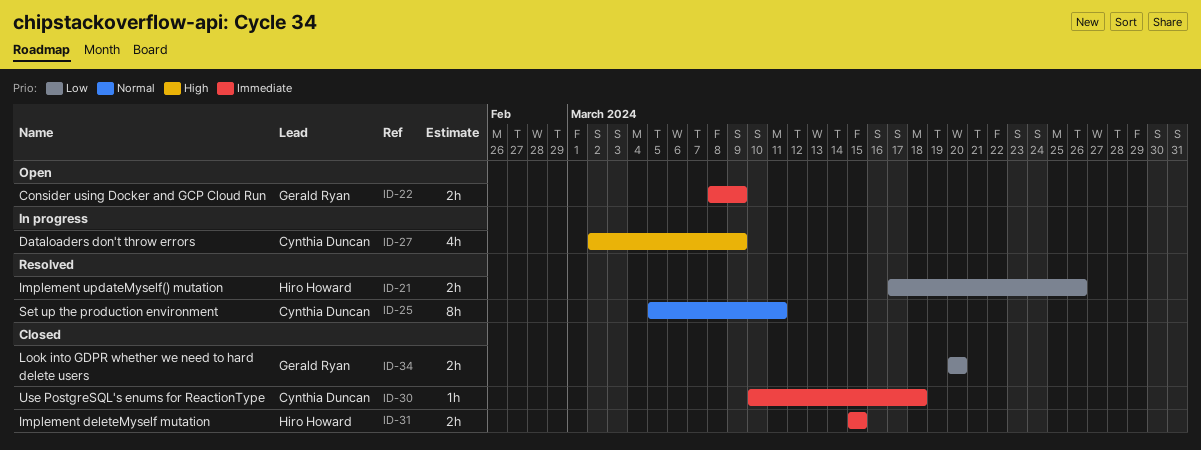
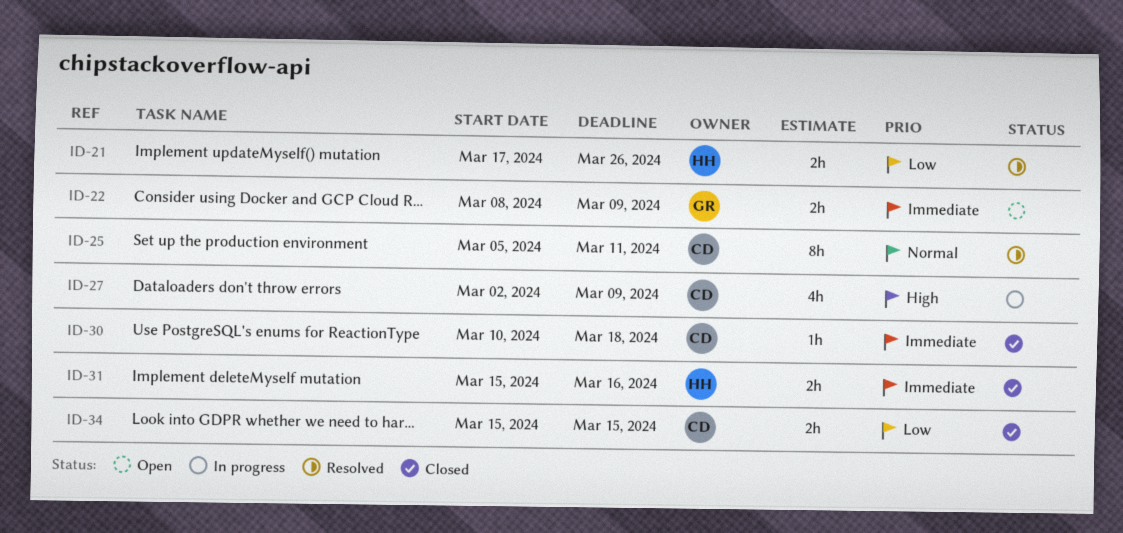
ID-31, due: Mar 15 -> Mar 16
ID-34, owner: Gerald Ryan -> Cynthia Duncan
ID-34, start: Mar 20 -> Mar 15
ID-34, due: Mar 20 -> Mar 15

